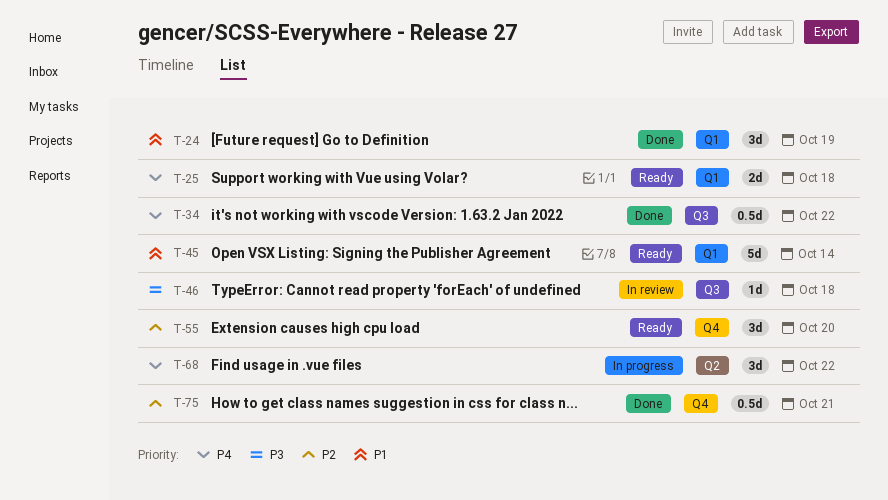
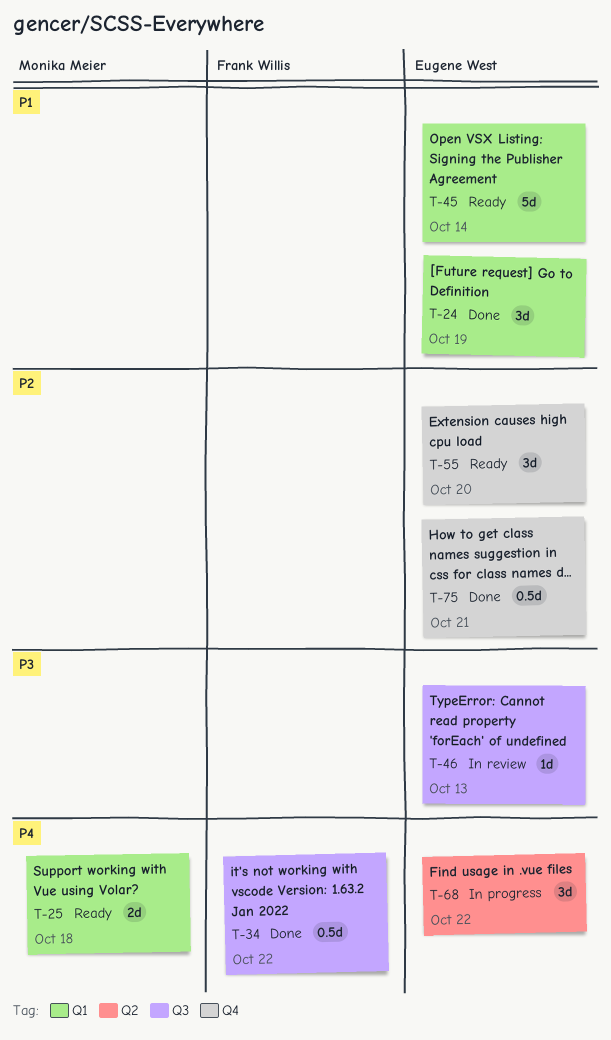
T-46, due: Oct 18 -> Oct 13

